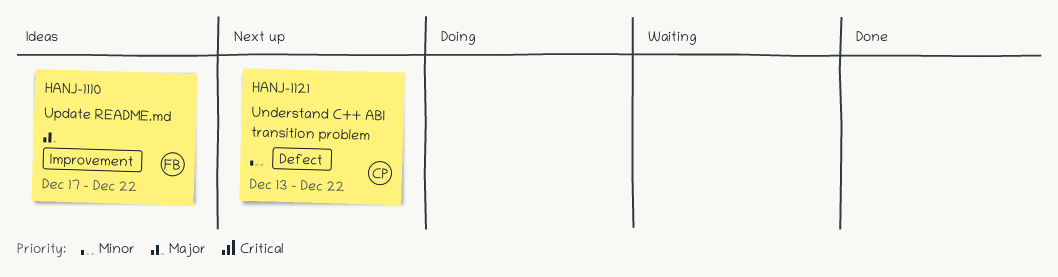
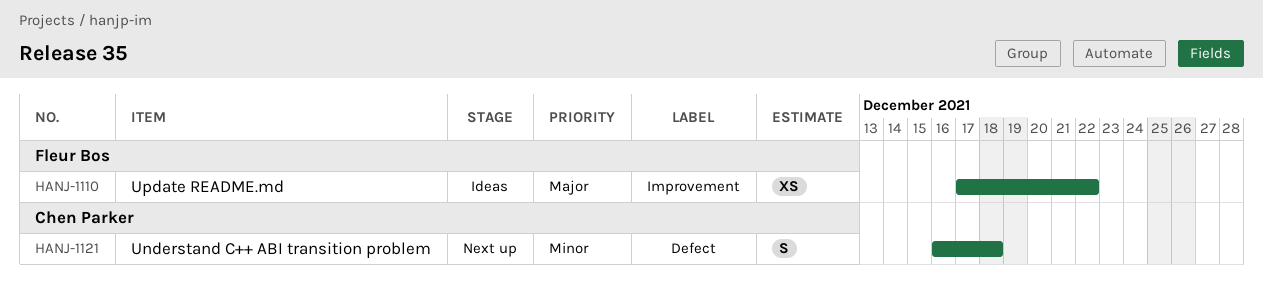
HANJ-1121, start: Dec 13 -> Dec 16
HANJ-1121, due: Dec 22 -> Dec 18

